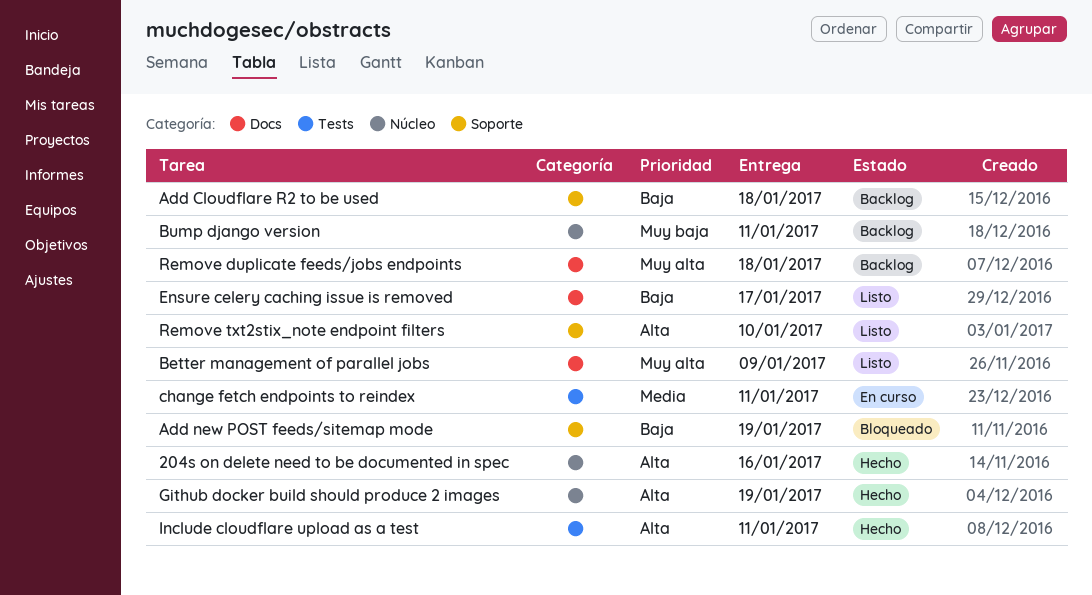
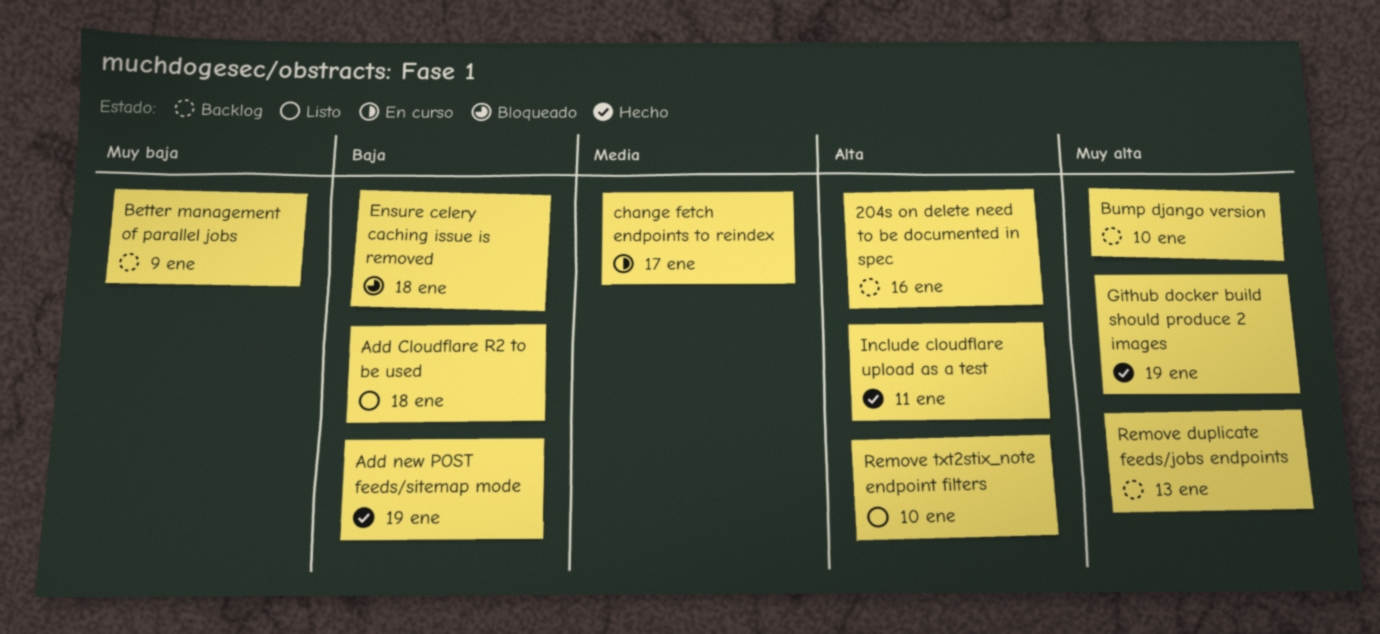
204s on delete need to be documented in spec, status: Hecho -> Backlog
Add Cloudflare R2 to be used, status: Backlog -> Listo
Add new POST feeds/sitemap mode, status: Bloqueado -> Hecho
Better management of parallel jobs, status: Listo -> Backlog
Better management of parallel jobs, priority: Muy alta -> Muy baja
Bump django version, priority: Muy baja -> Muy alta
Bump django version, due: Jan 11 -> Jan 10
change fetch endpoints to reindex, due: Jan 11 -> Jan 17
Ensure celery caching issue is removed, status: Listo -> Bloqueado
Ensure celery caching issue is removed, due: Jan 17 -> Jan 18
Github docker build should produce 2 images, priority: Alta -> Muy alta
Remove duplicate feeds/jobs endpoints, due: Jan 18 -> Jan 13

